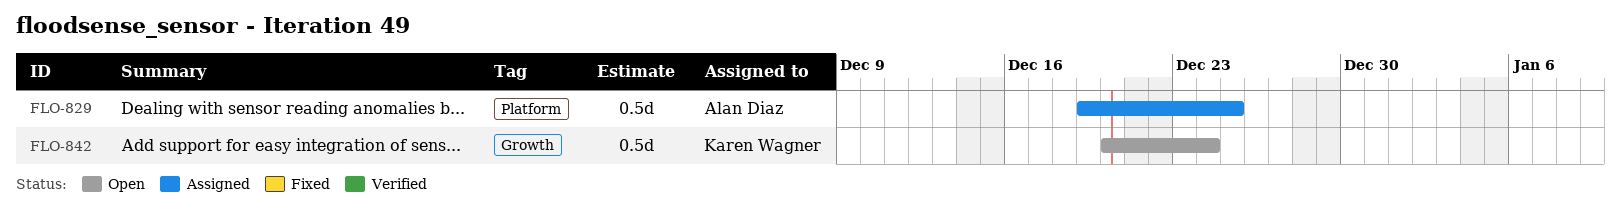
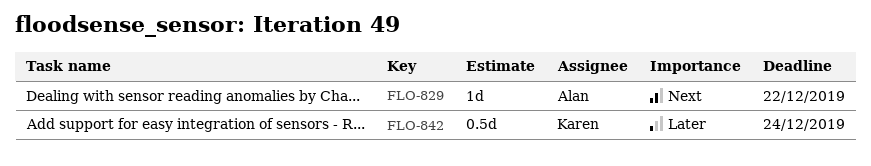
FLO-829, estimate: 0.5d -> 1d
FLO-829, due: Dec 25 -> Dec 22

